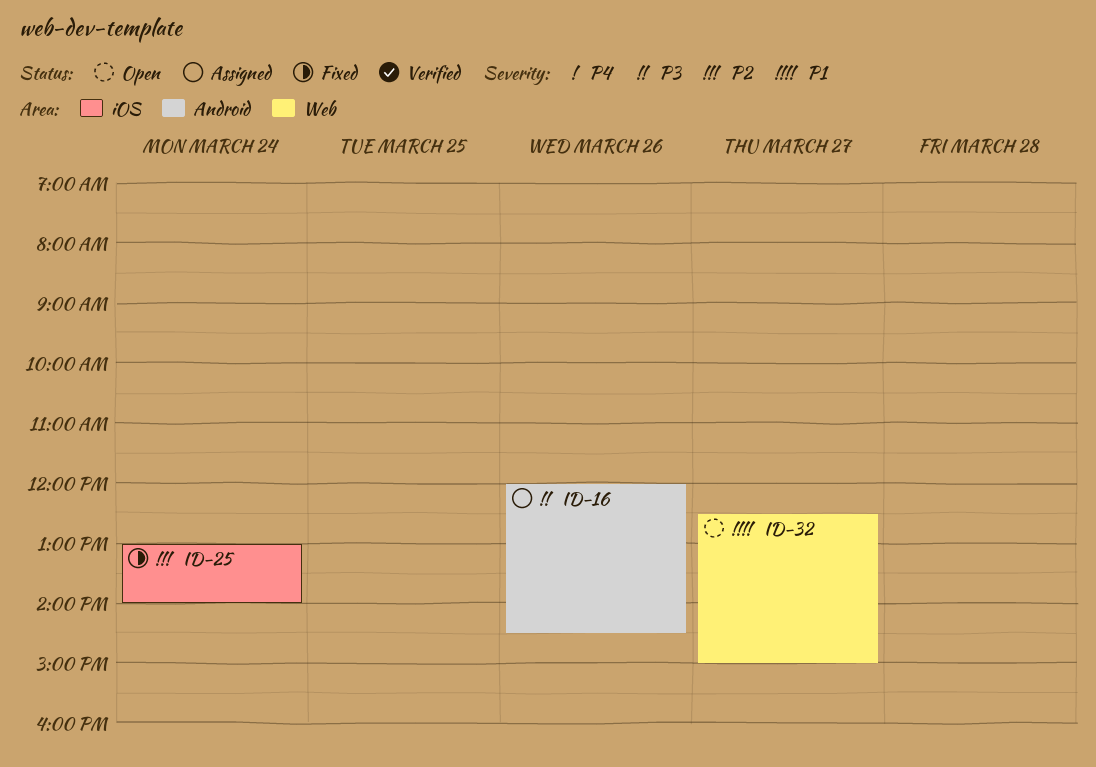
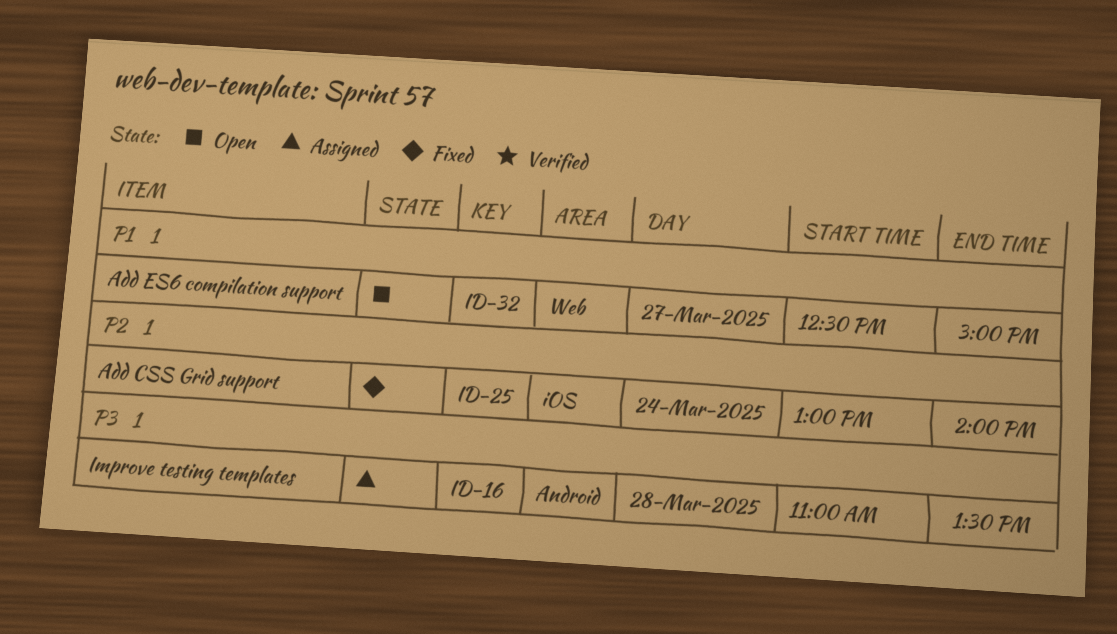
ID-16, day: Mar 26 -> Mar 28
ID-16, begins: 12:00 -> 11:00
ID-16, ends: 14:30 -> 13:30

